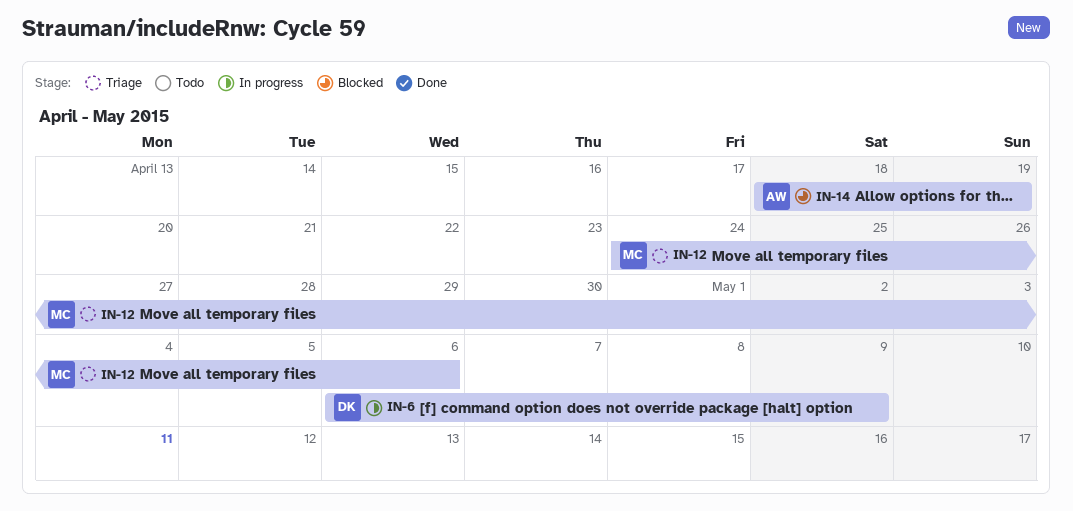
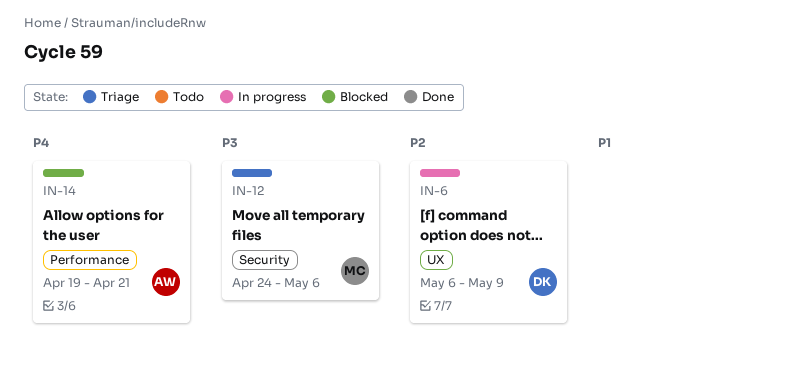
IN-14, start: Apr 18 -> Apr 19
IN-14, due: Apr 19 -> Apr 21

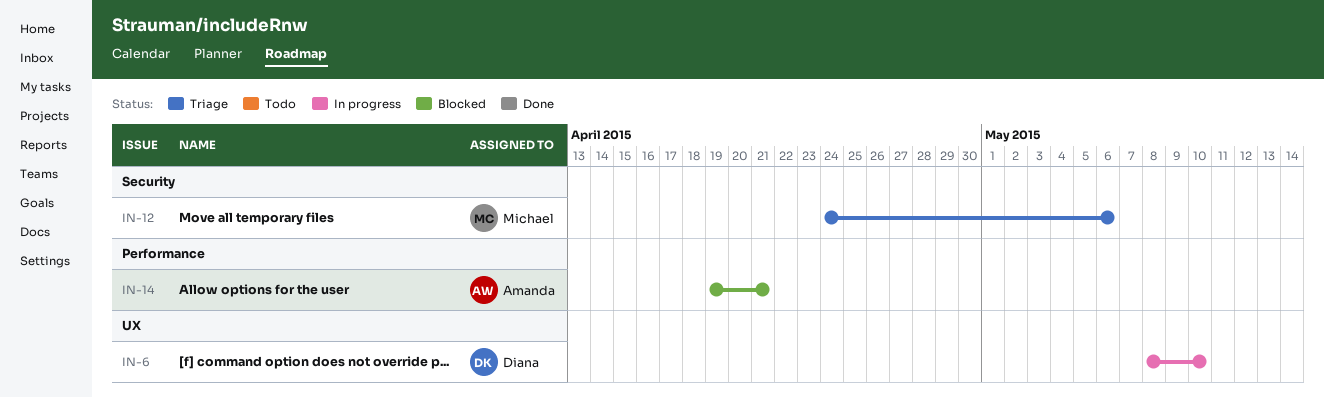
IN-6, start: May 6 -> May 8
IN-6, due: May 9 -> May 10

